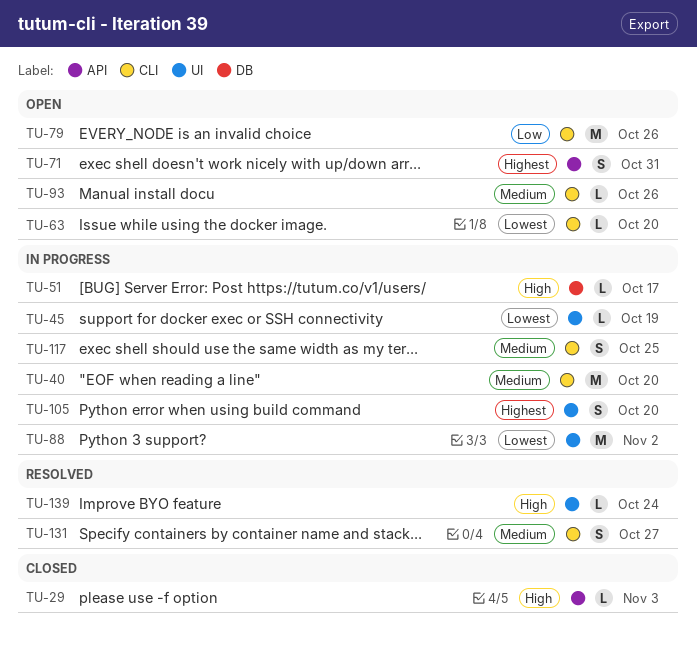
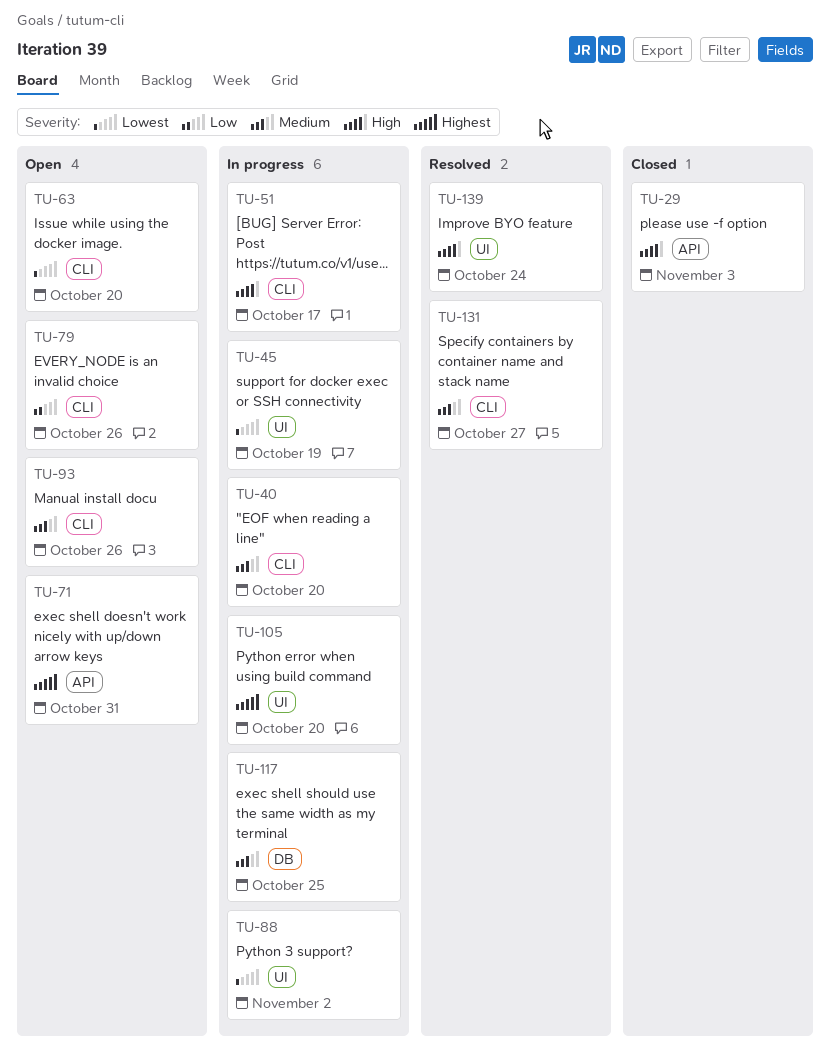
TU-51, label: DB -> CLI
TU-117, label: CLI -> DB

